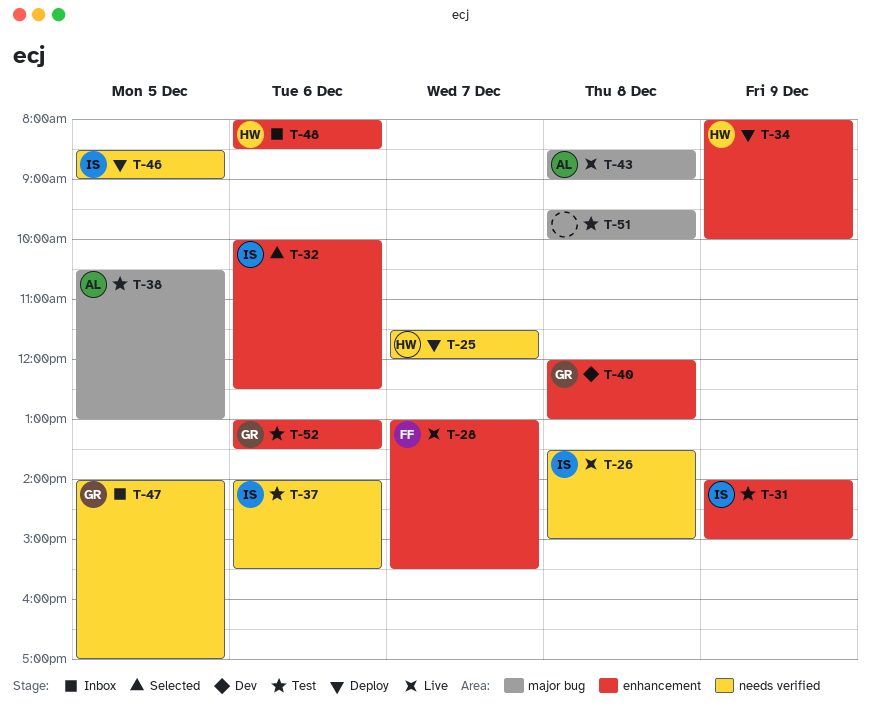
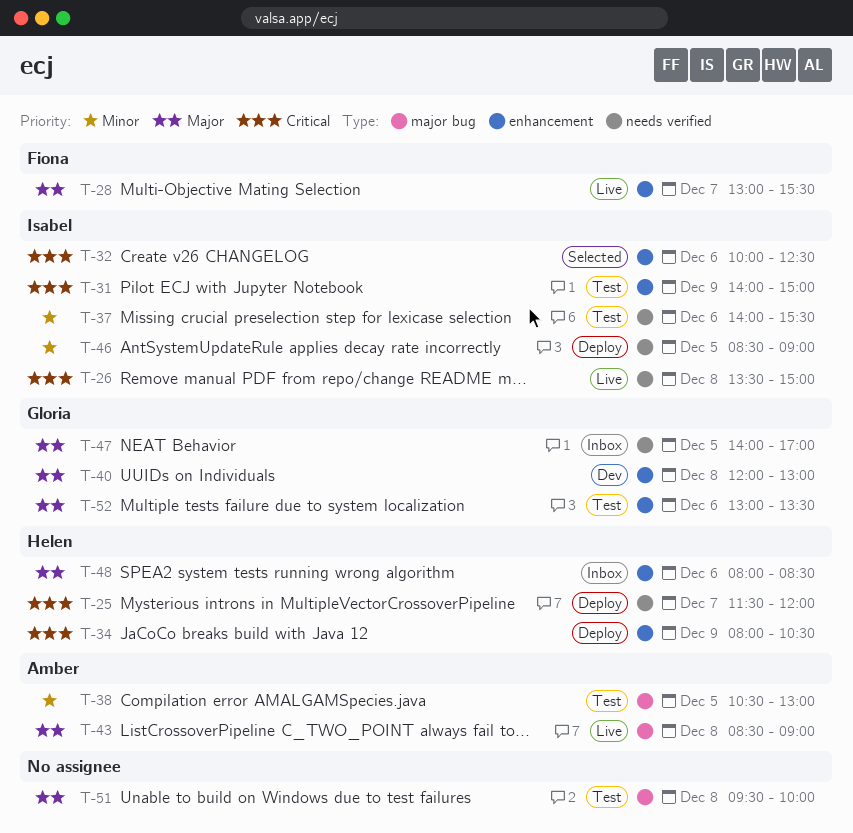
T-34, ends: 10:00 -> 10:30

